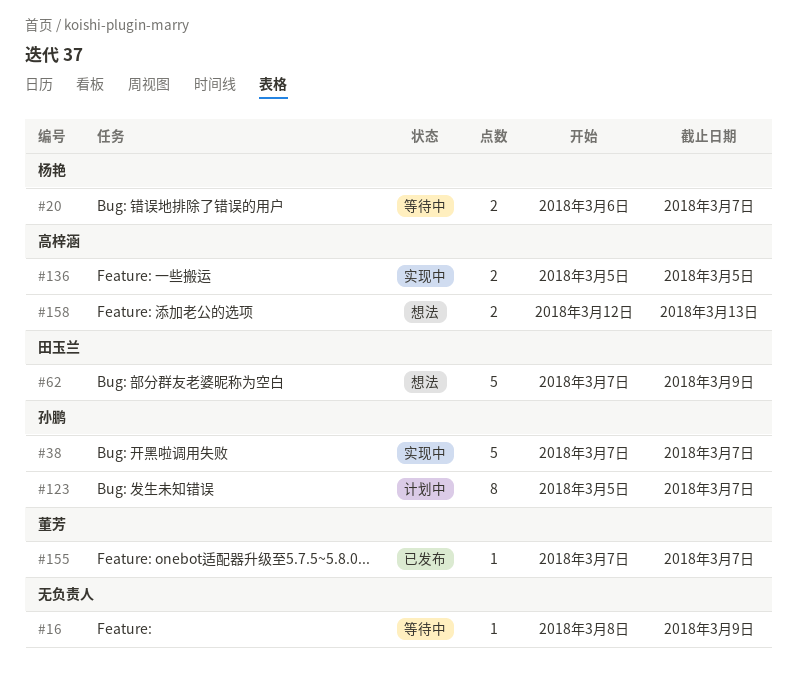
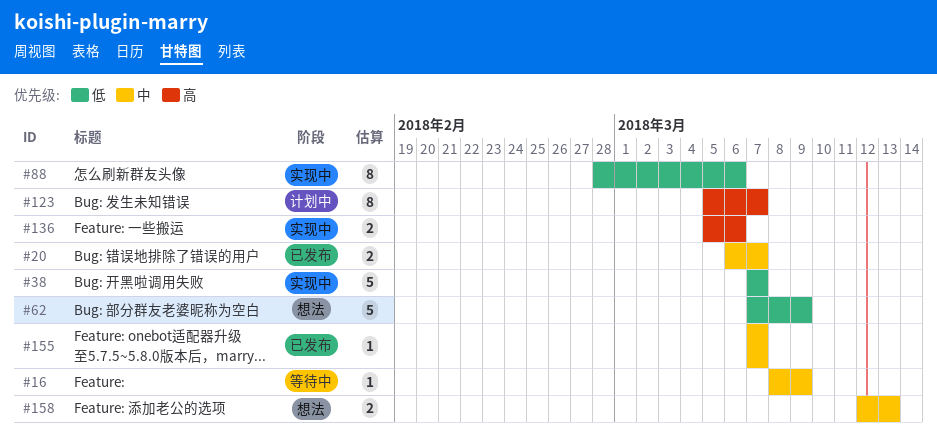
#20, status: 等待中 -> 已发布
#88: none -> present
#136, due: Mar 5 -> Mar 6

